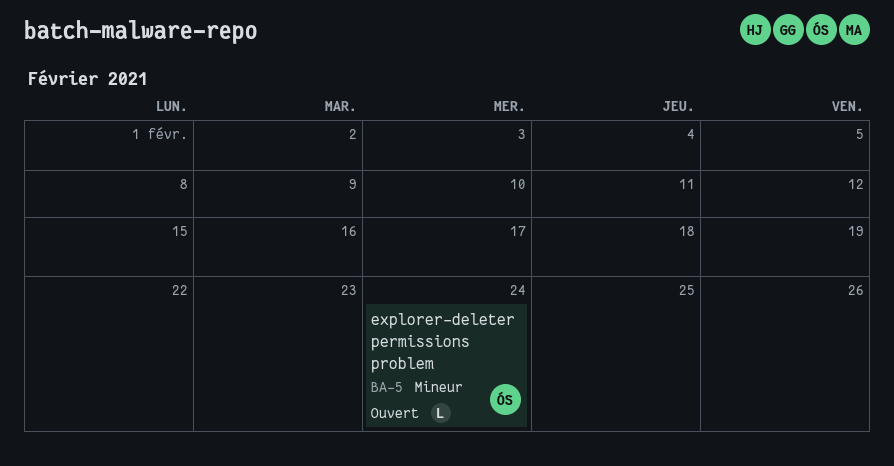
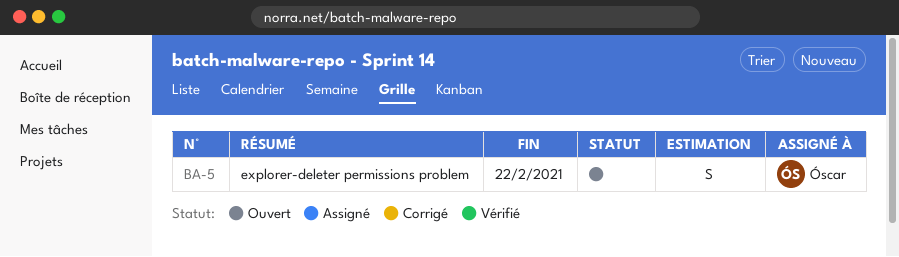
BA-5, estimate: L -> S
BA-5, due: Feb 24 -> Feb 22

